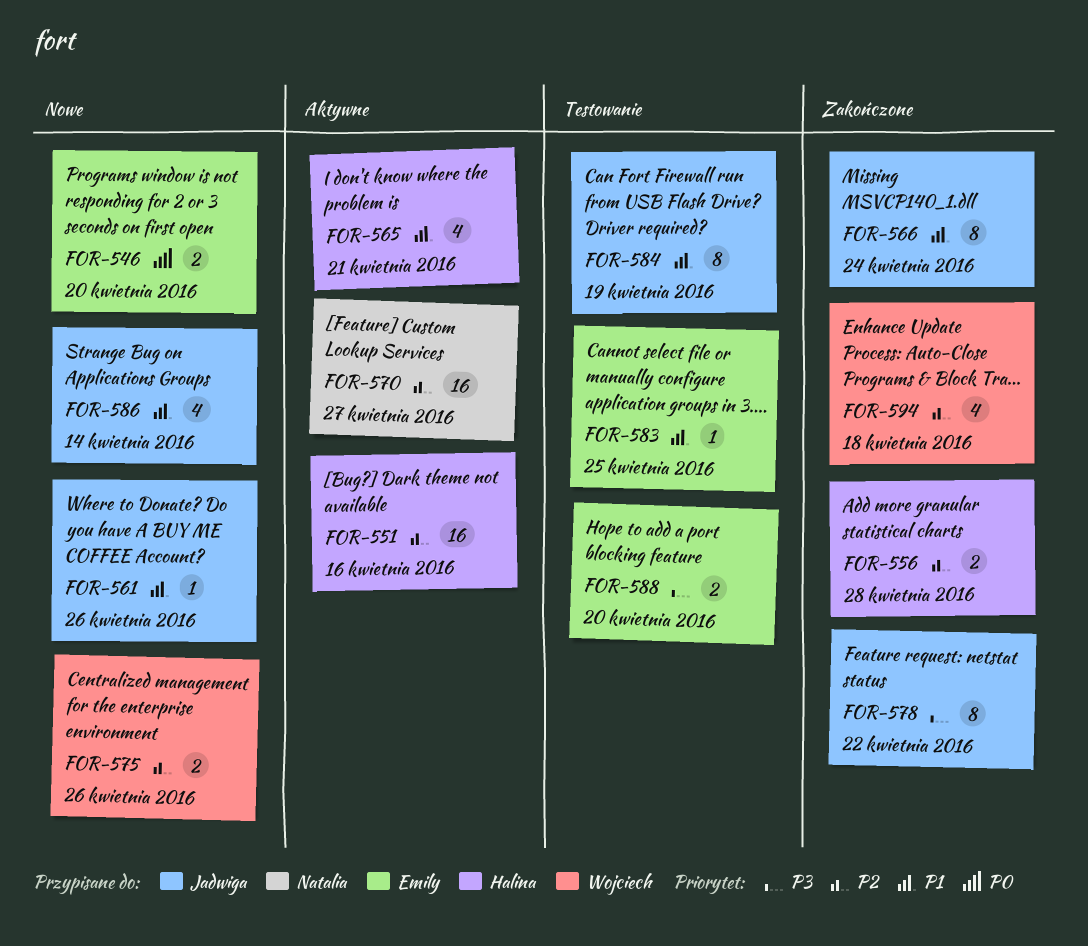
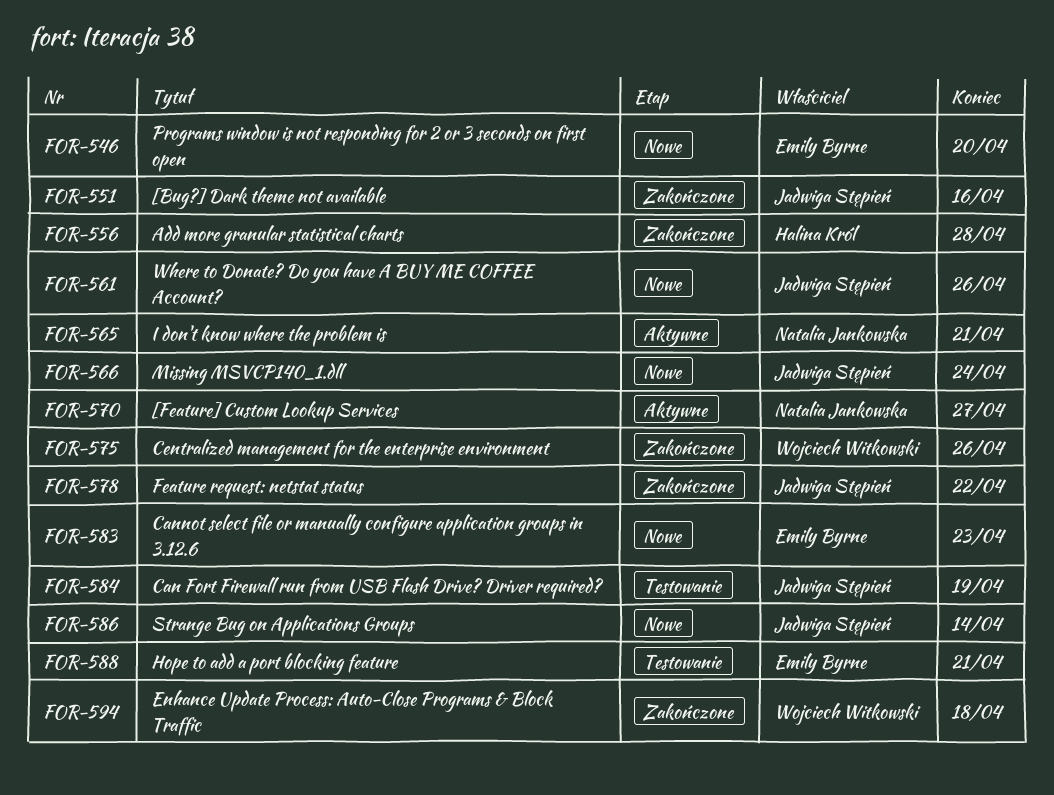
FOR-551, status: Aktywne -> Zakończone
FOR-551, owner: Halina Król -> Jadwiga Stępień
FOR-565, owner: Halina Król -> Natalia Jankowska
FOR-566, status: Zakończone -> Nowe
FOR-575, status: Nowe -> Zakończone
FOR-583, status: Testowanie -> Nowe
FOR-583, due: Apr 25 -> Apr 23
FOR-588, due: Apr 20 -> Apr 21

